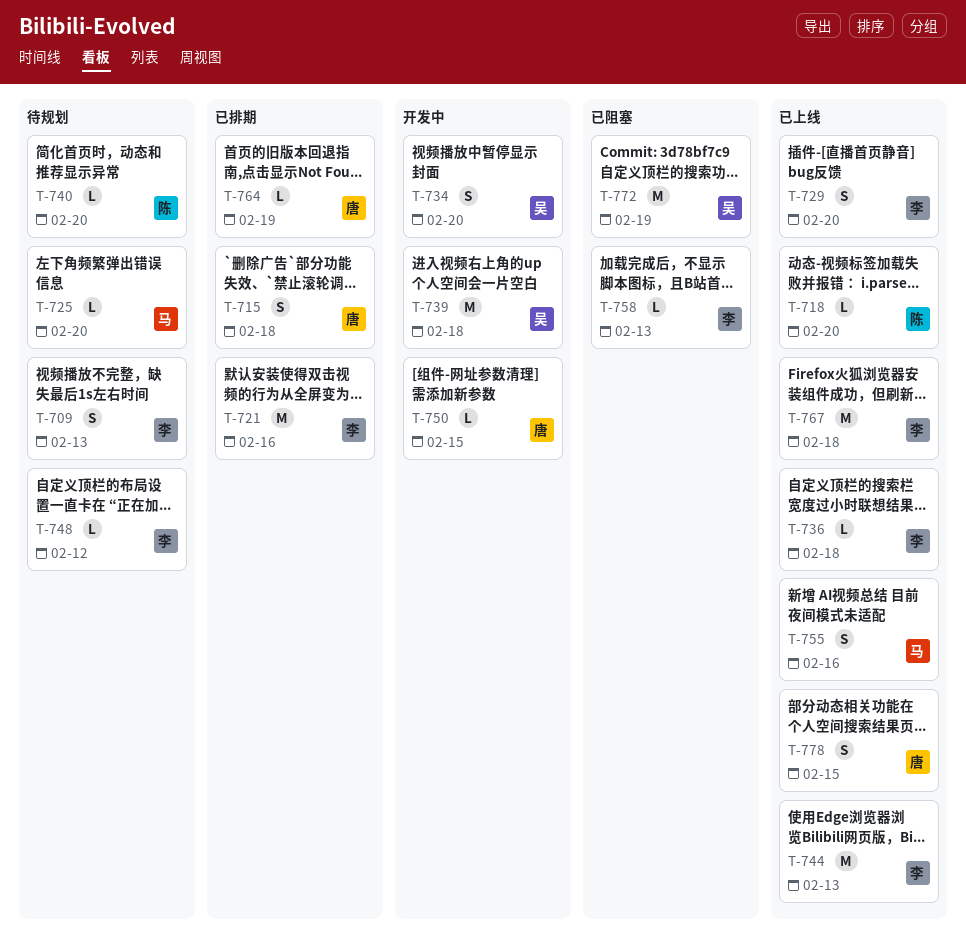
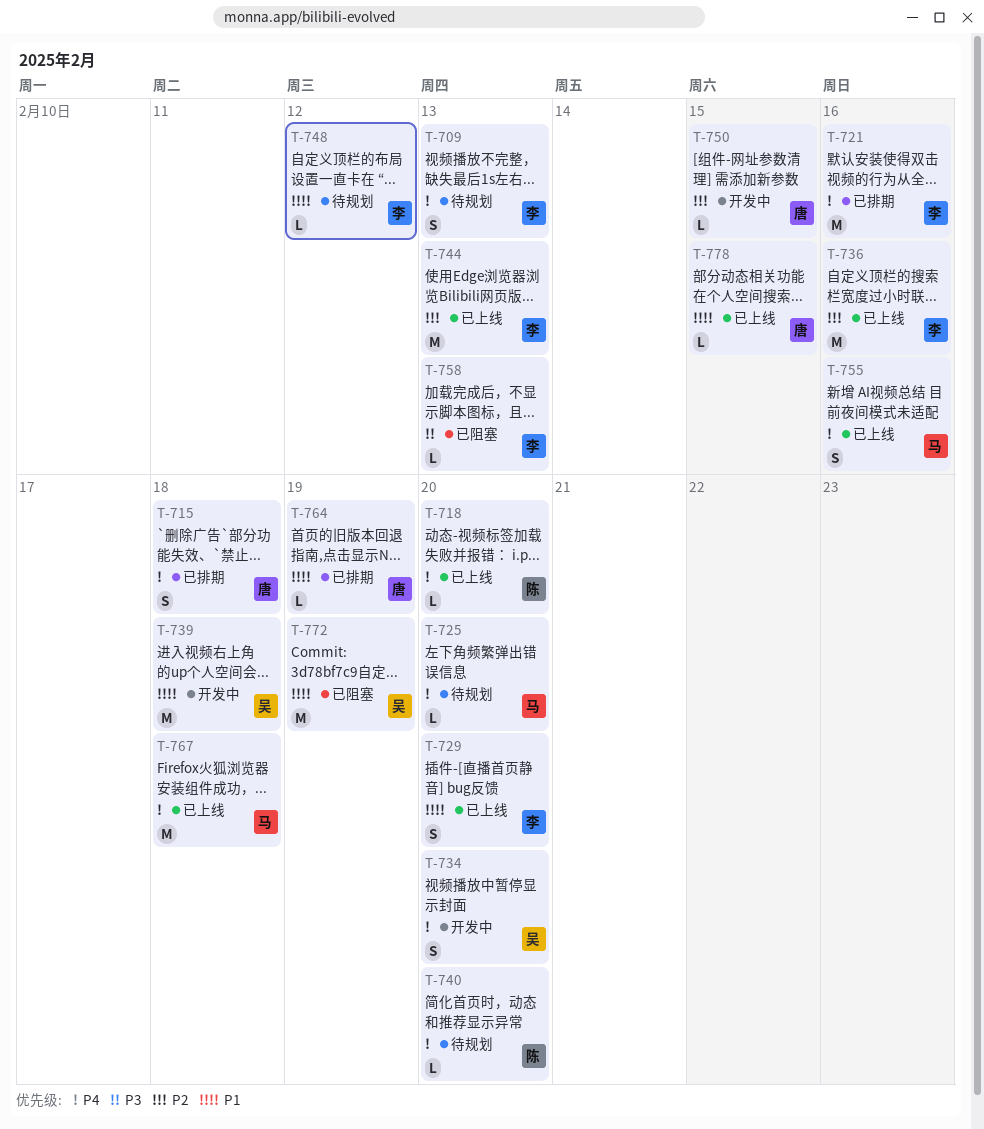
T-736, estimate: L -> M
T-736, due: Feb 18 -> Feb 16
T-767, owner: 李 -> 马
T-778, estimate: S -> L

